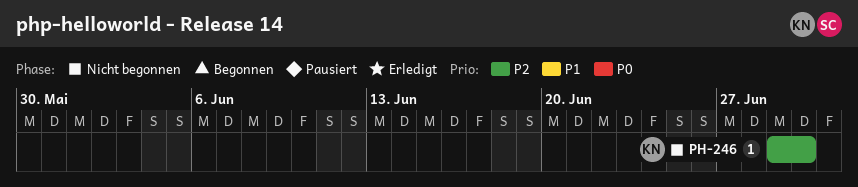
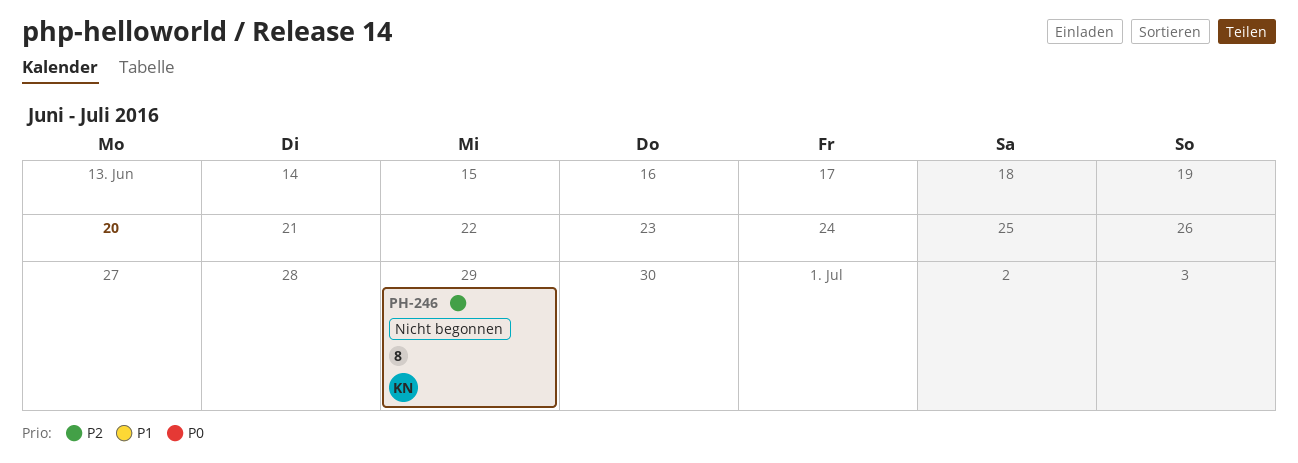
PH-246, estimate: 1 -> 8
PH-246, due: Jun 30 -> Jun 29

